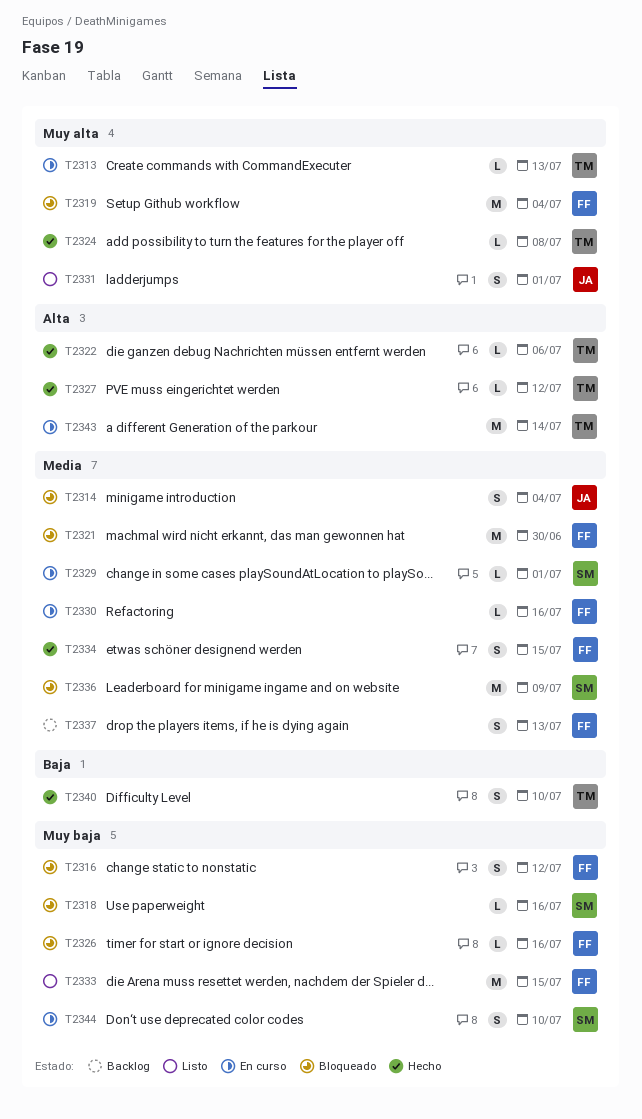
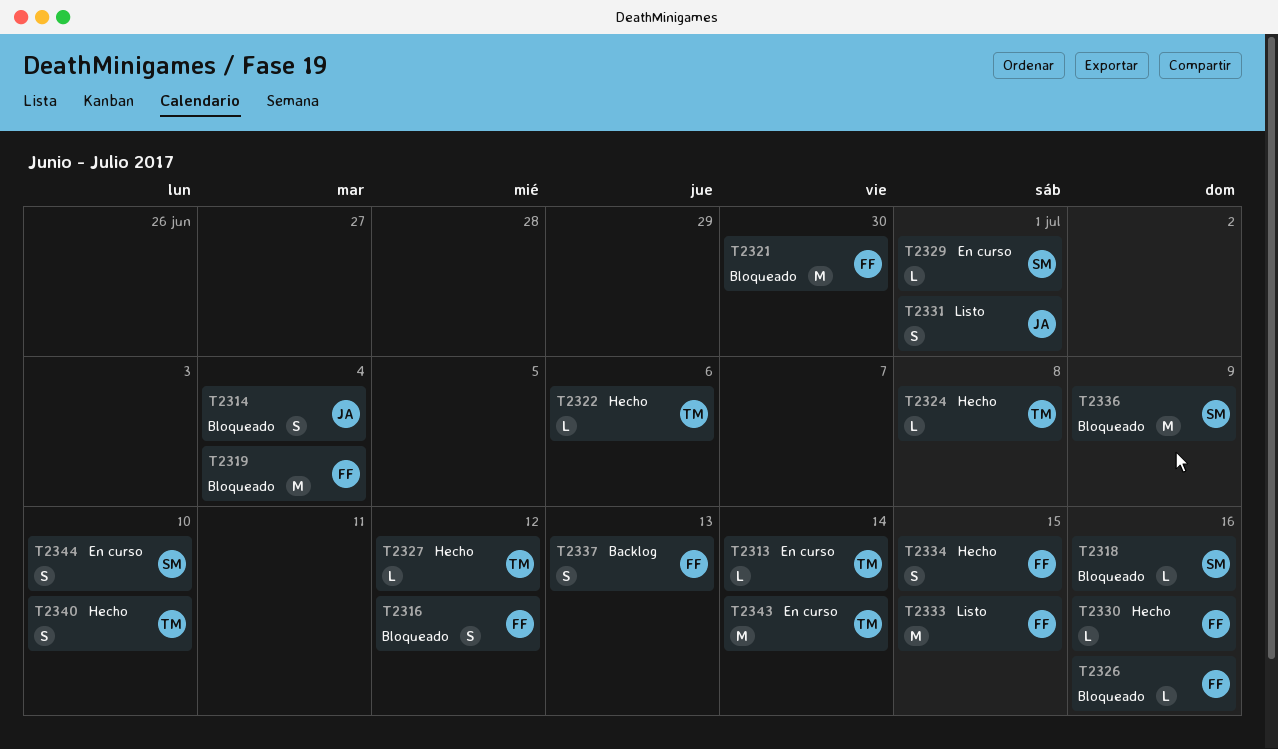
T2313, due: Jul 13 -> Jul 14
T2330, status: En curso -> Hecho

